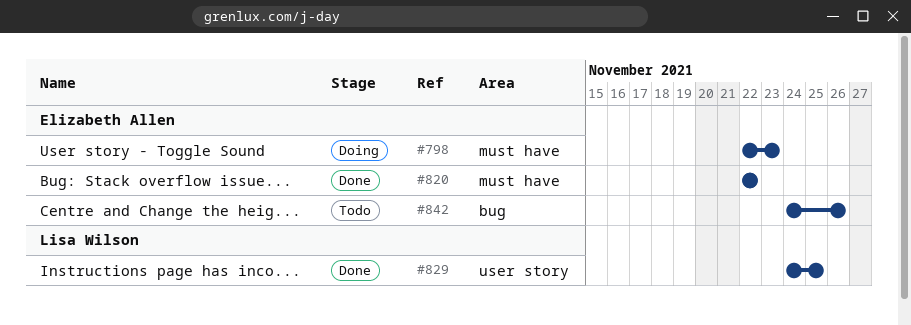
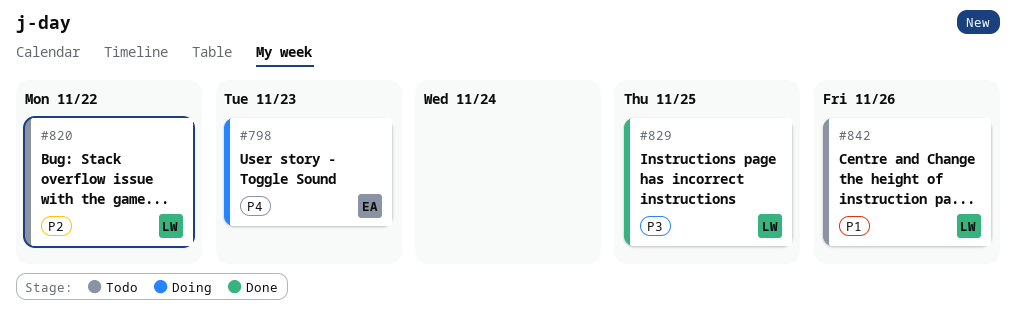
#820, status: Done -> Todo
#820, owner: Elizabeth Allen -> Lisa Wilson
#842, owner: Elizabeth Allen -> Lisa Wilson

